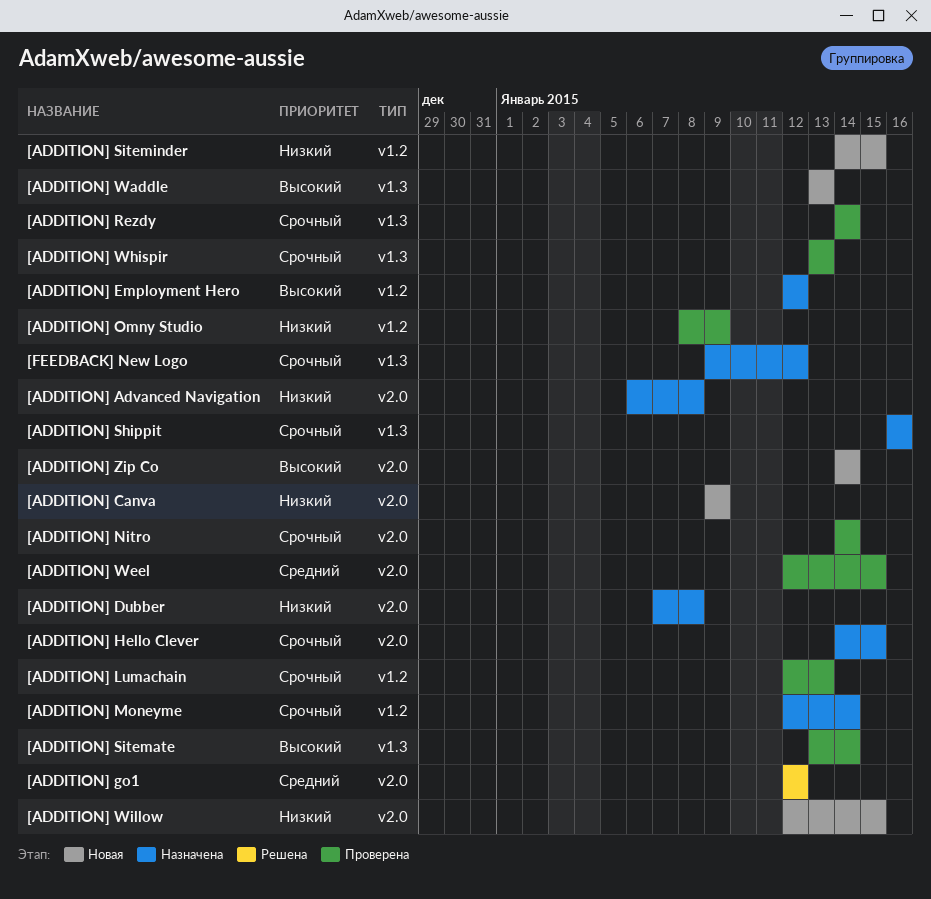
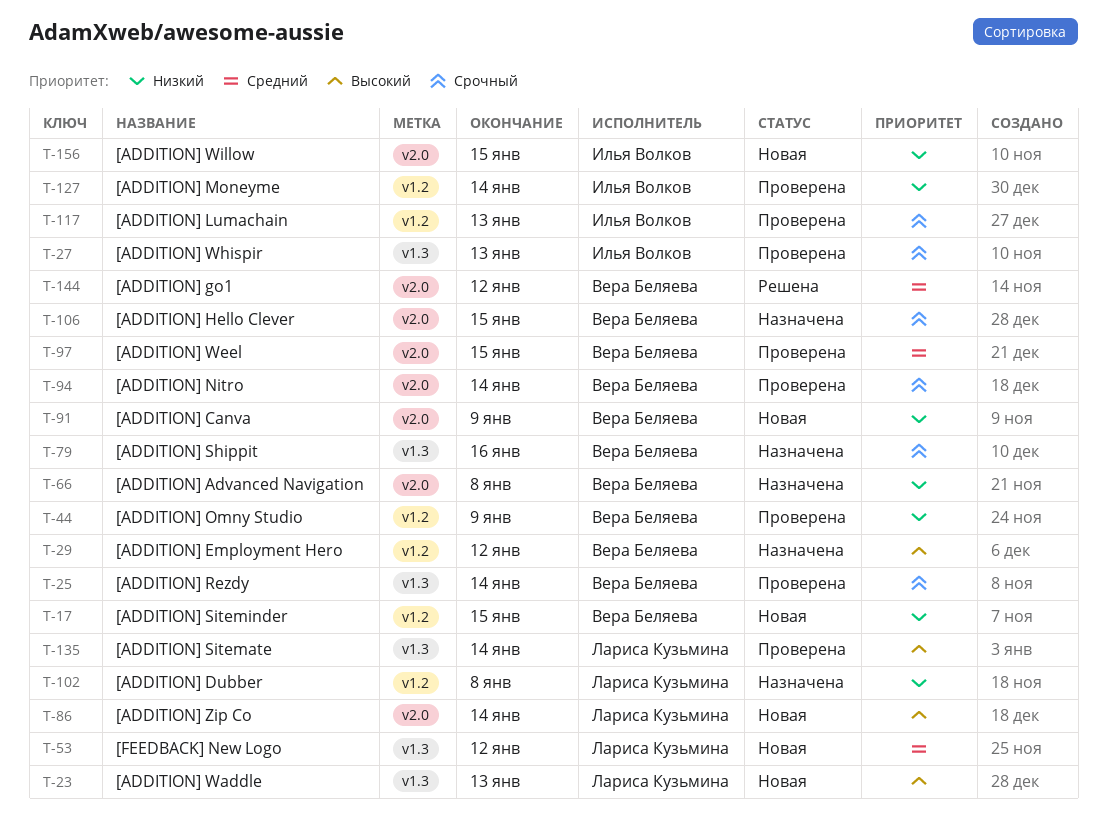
[ADDITION] Dubber, label: v2.0 -> v1.2
[ADDITION] Moneyme, status: Назначена -> Проверена
[ADDITION] Moneyme, priority: Срочный -> Низкий
[FEEDBACK] New Logo, status: Назначена -> Новая
[FEEDBACK] New Logo, priority: Срочный -> Средний

